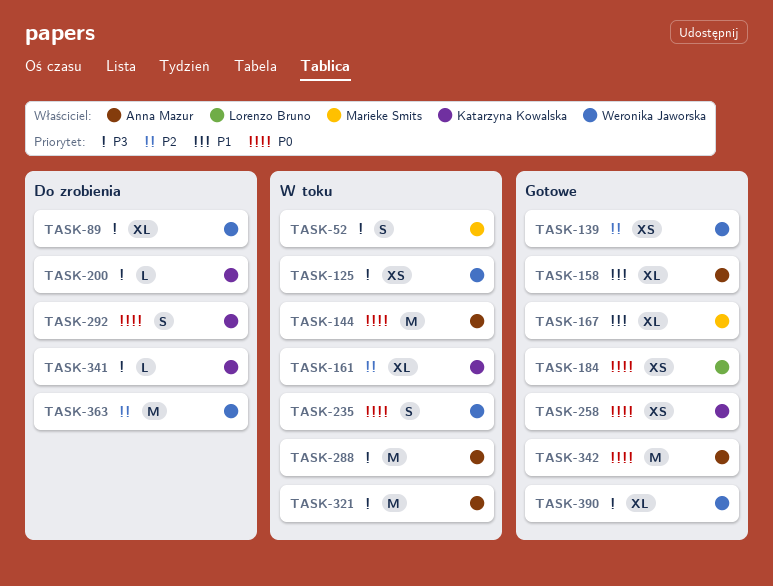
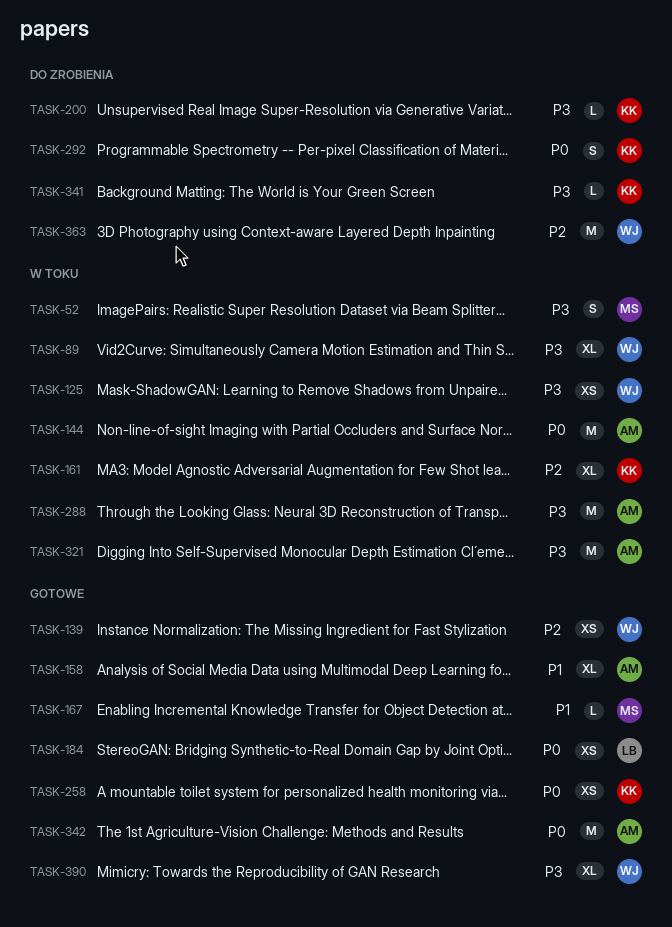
TASK-89, status: Do zrobienia -> W toku
TASK-167, estimate: XL -> L
TASK-235: present -> none

